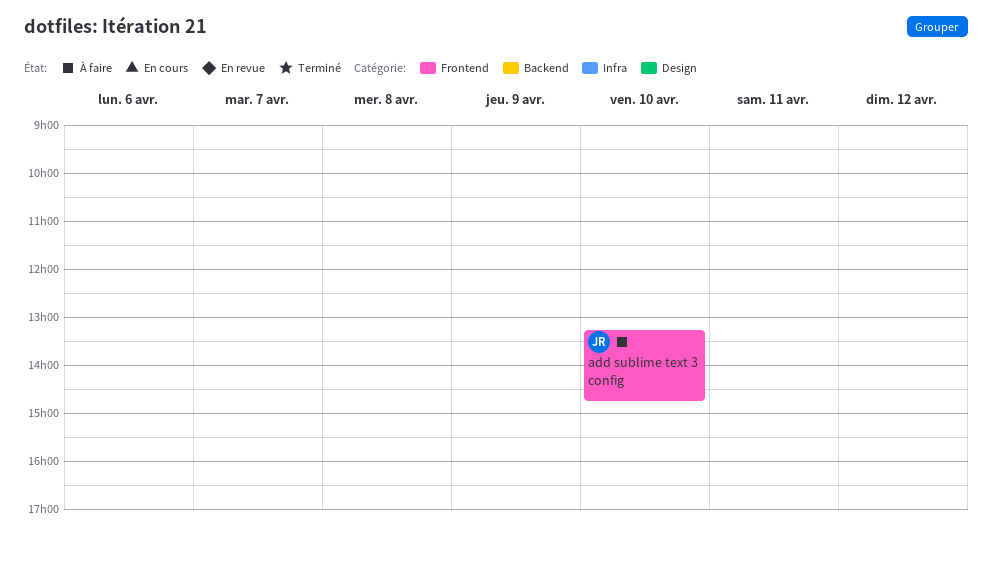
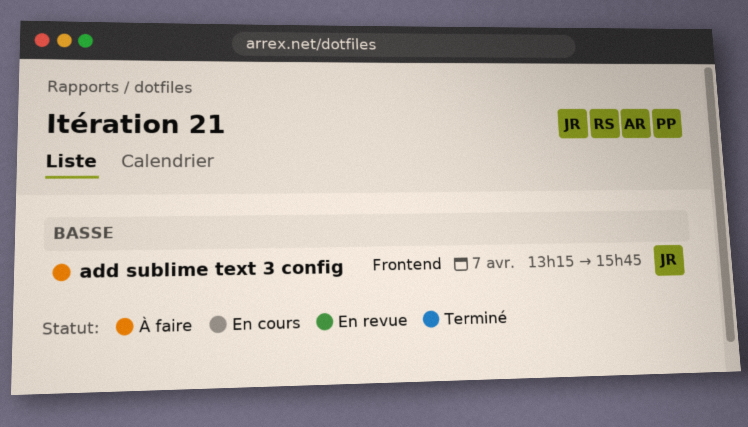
add sublime text 3 config, day: Apr 10 -> Apr 7
add sublime text 3 config, ends: 14:45 -> 15:45

